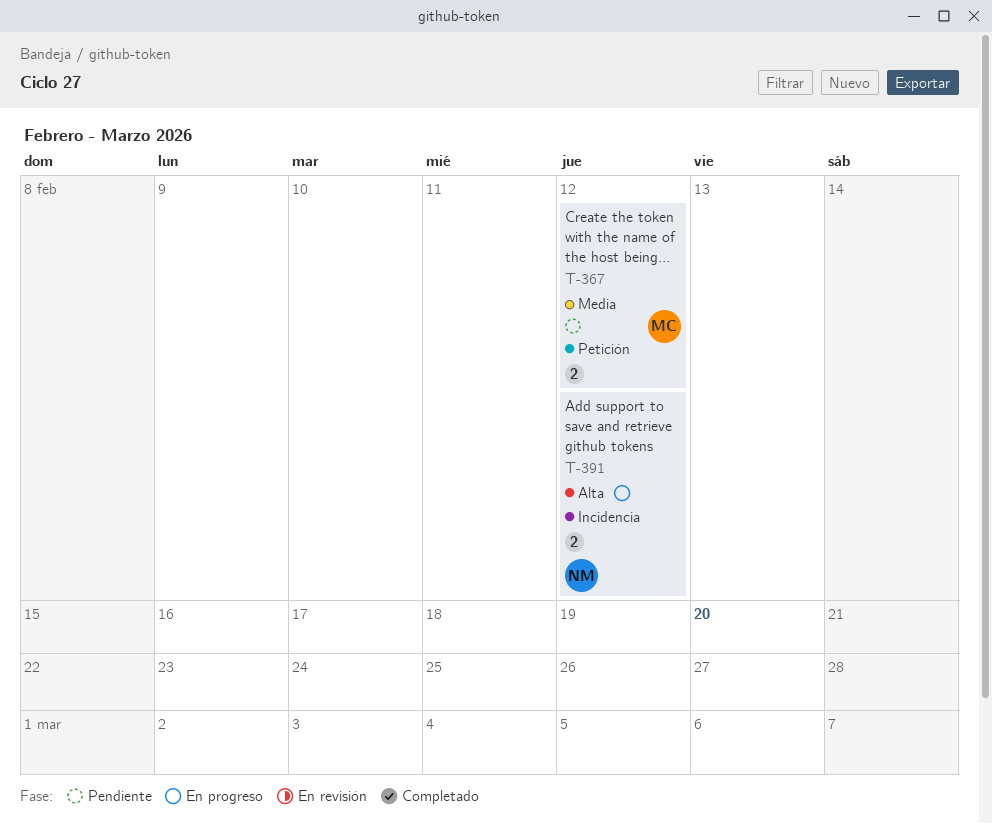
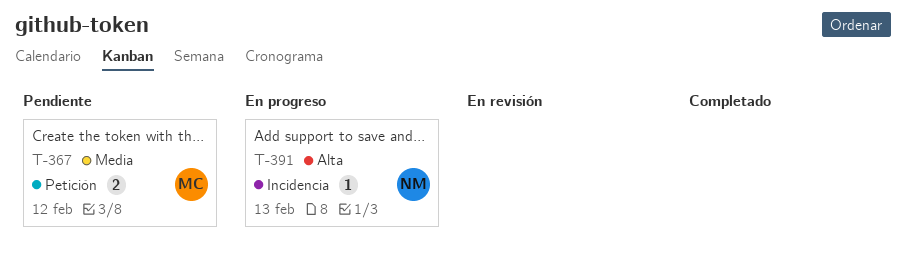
T-391, estimate: 2 -> 1
T-391, due: Feb 12 -> Feb 13

